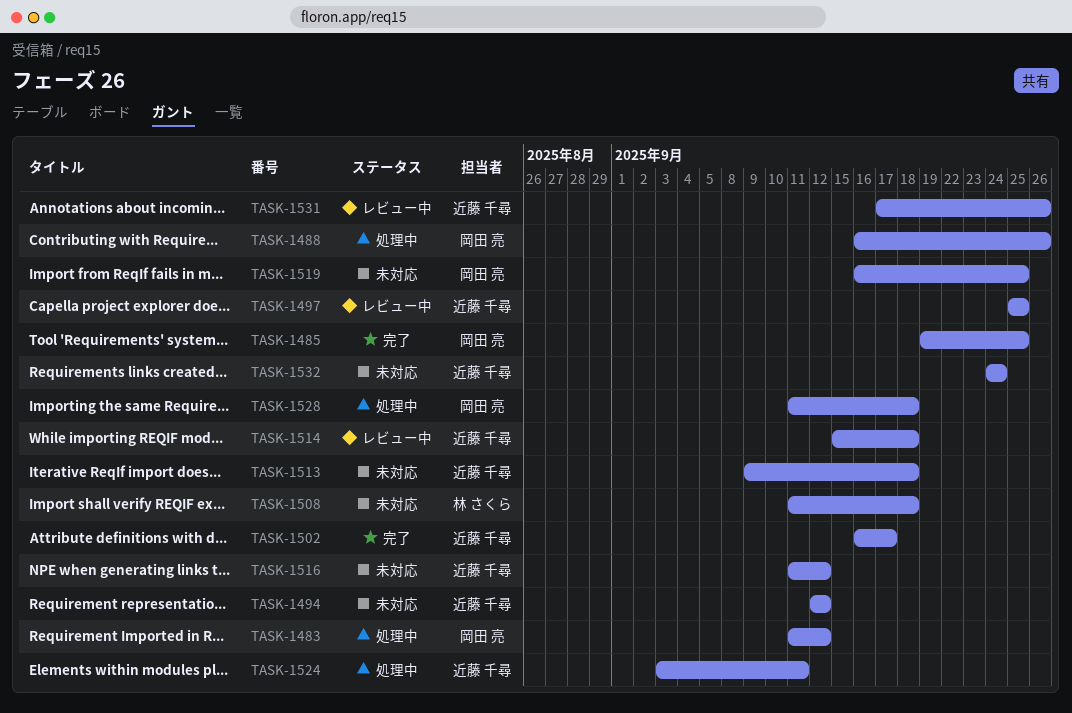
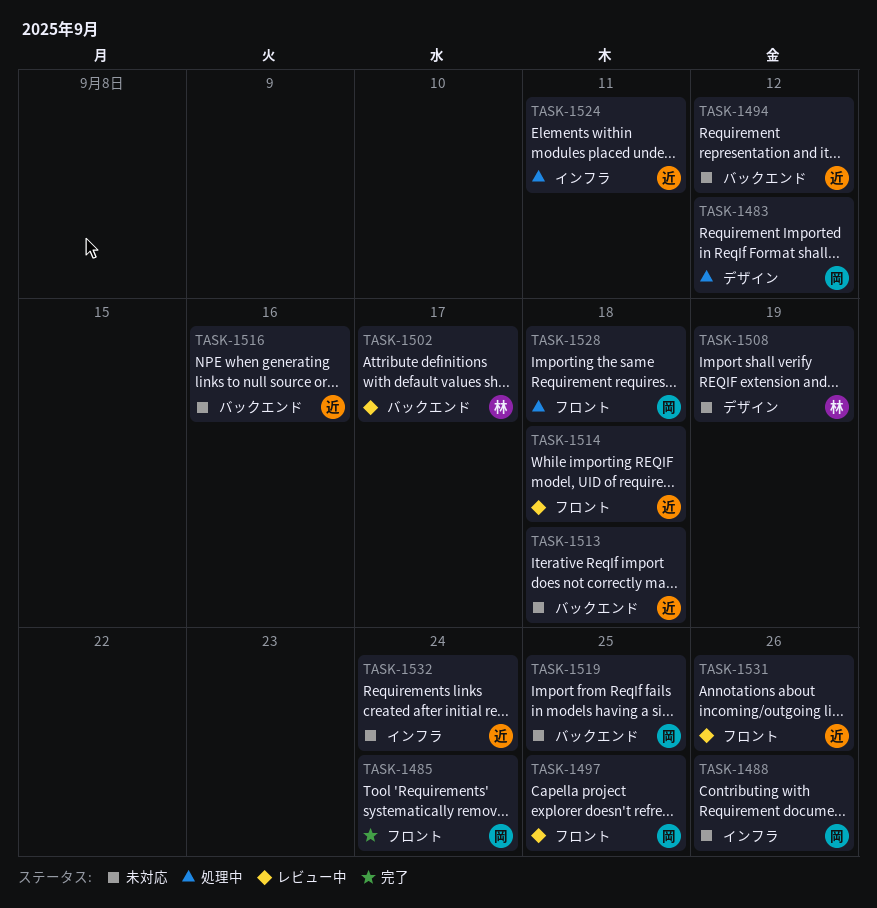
TASK-1485, due: Sep 25 -> Sep 24
TASK-1488, status: 処理中 -> 未対応
TASK-1497, owner: 近藤 千尋 -> 岡田 亮
TASK-1502, status: 完了 -> レビュー中
TASK-1502, owner: 近藤 千尋 -> 林 さくら
TASK-1508, due: Sep 18 -> Sep 19
TASK-1516, due: Sep 12 -> Sep 16

